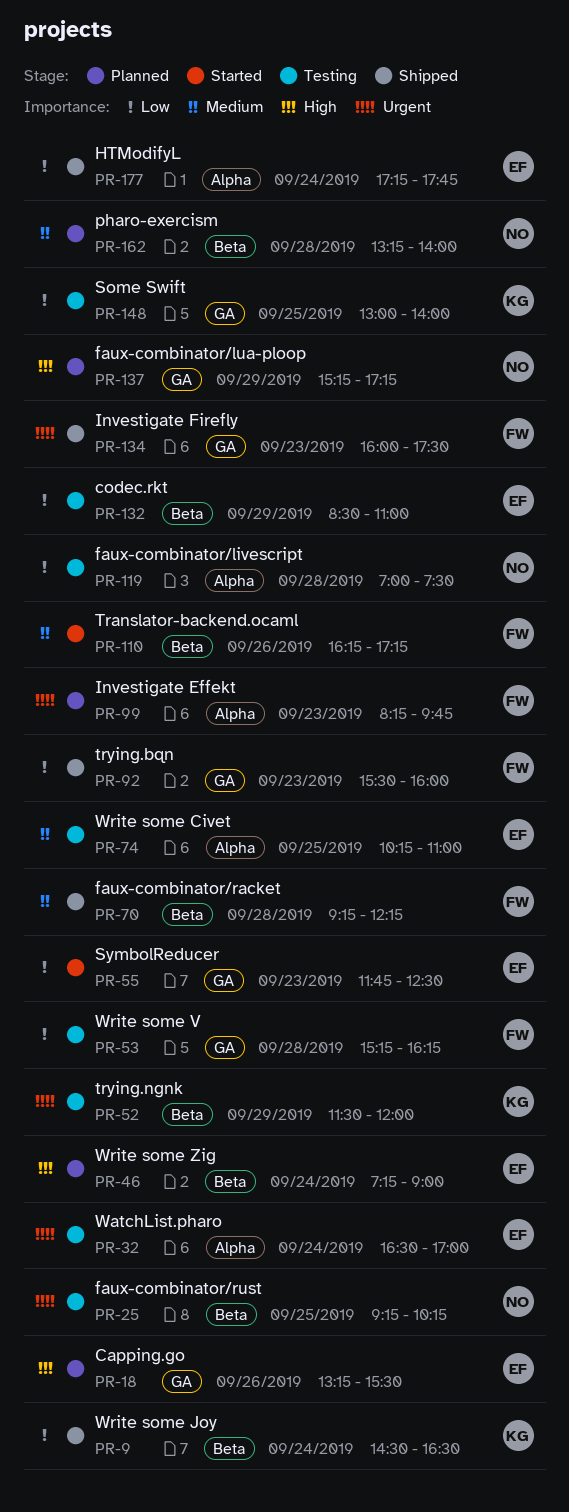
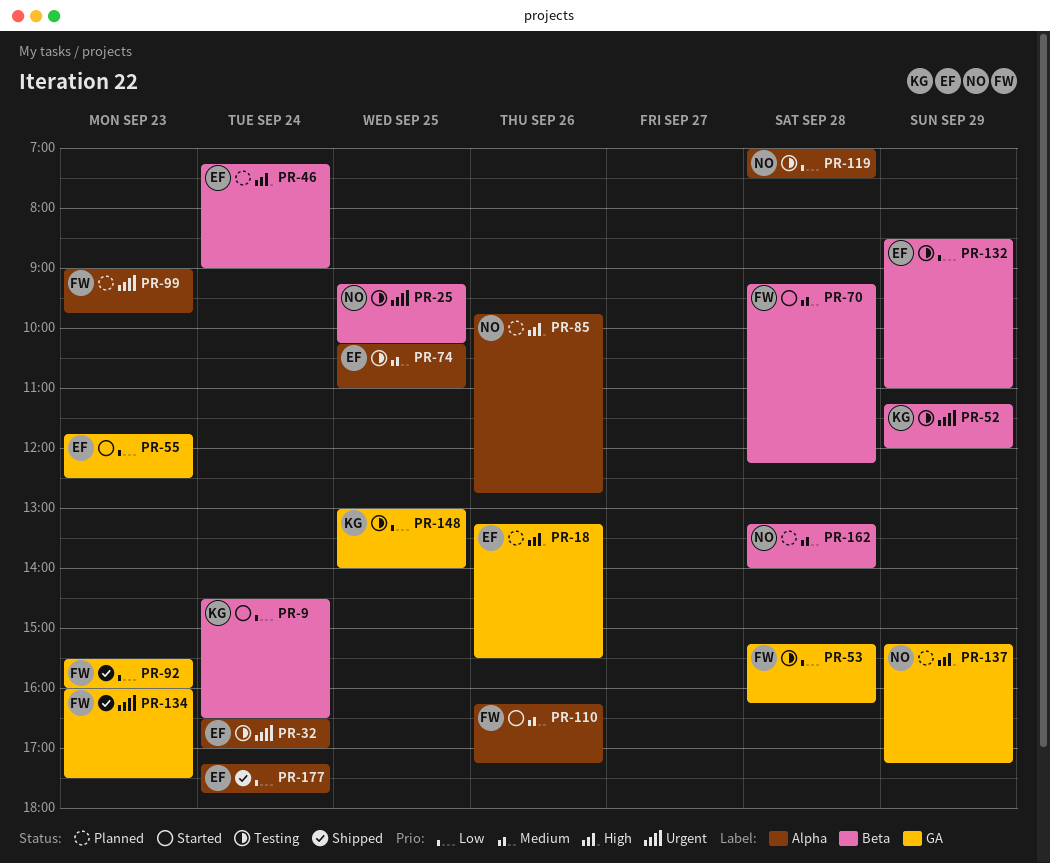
PR-9, status: Shipped -> Started
PR-52, begins: 11:30 -> 11:15
PR-70, status: Shipped -> Started
PR-85: none -> present
PR-99, begins: 08:15 -> 09:00
PR-110, label: Beta -> Alpha

